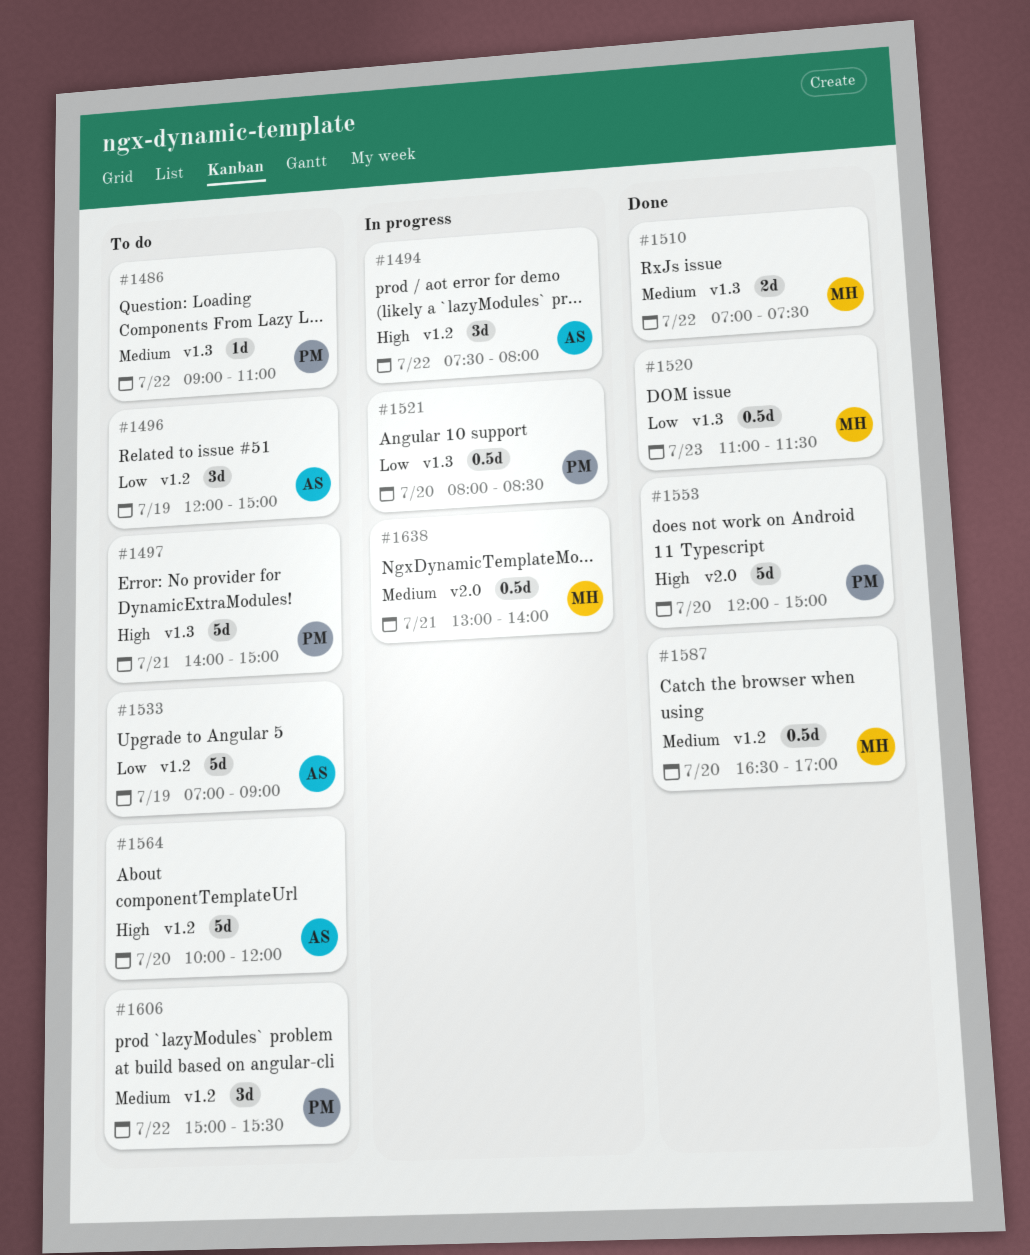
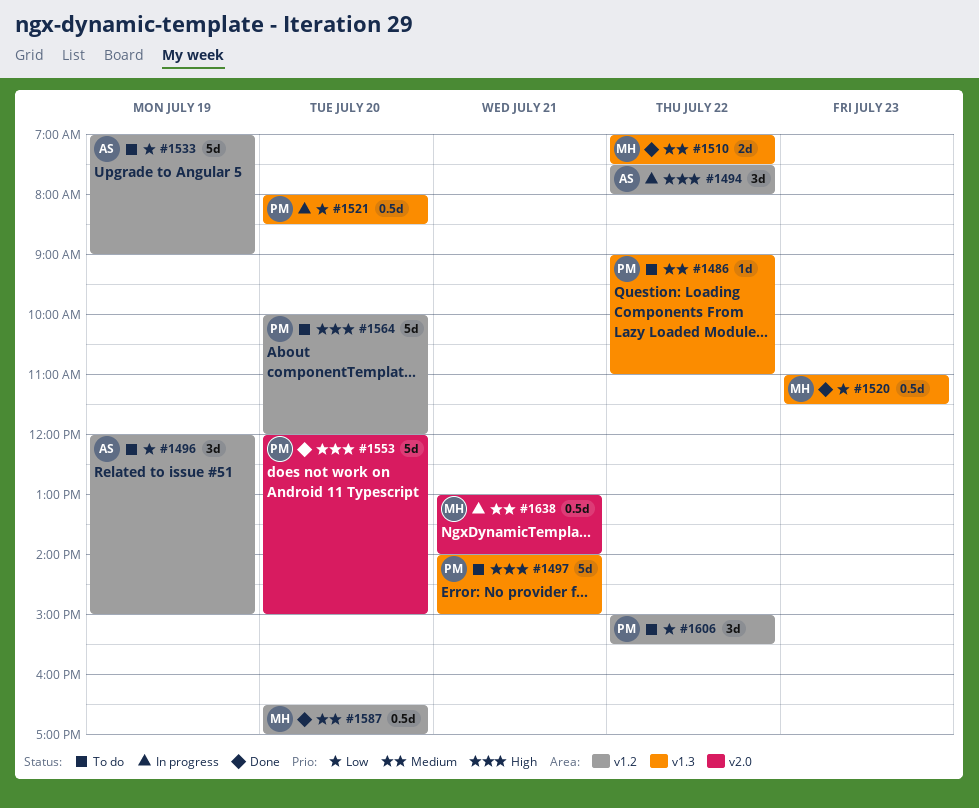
#1564, owner: AS -> PM
#1606, priority: Medium -> Low

